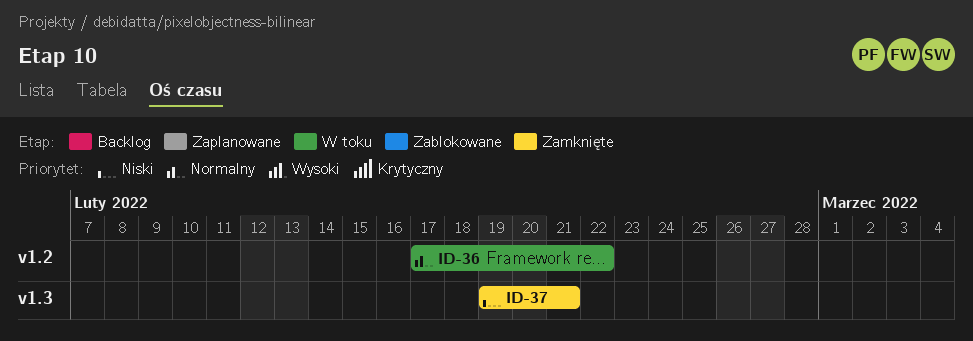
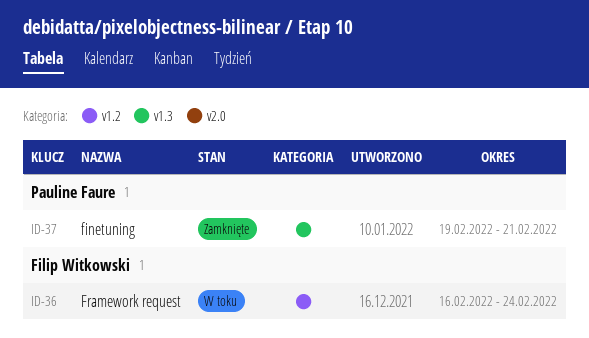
ID-36, start: Feb 17 -> Feb 16
ID-36, due: Feb 22 -> Feb 24

